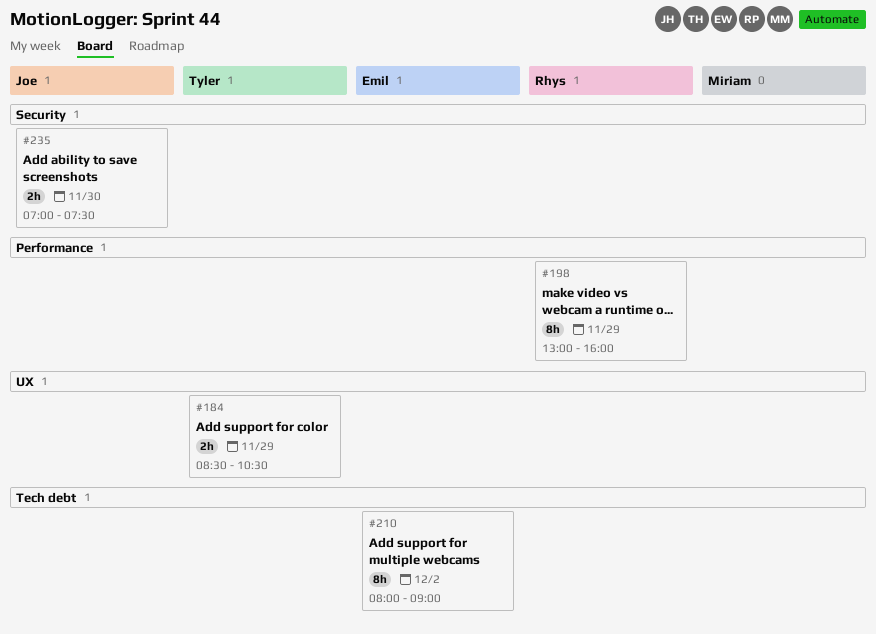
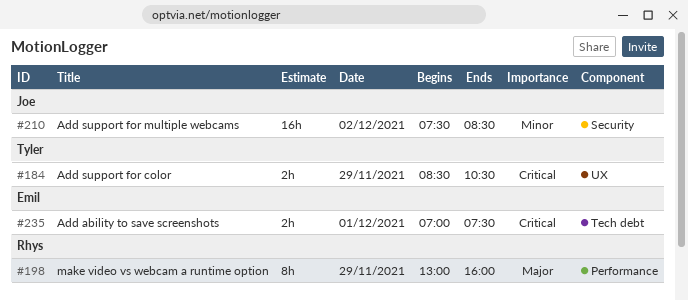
#210, owner: Emil -> Joe
#210, label: Tech debt -> Security
#210, estimate: 8h -> 16h
#210, begins: 08:00 -> 07:30
#210, ends: 09:00 -> 08:30
#235, owner: Joe -> Emil
#235, label: Security -> Tech debt
#235, day: Nov 30 -> Dec 1

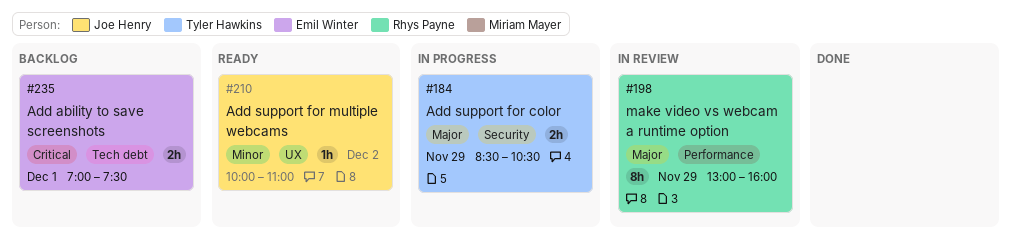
#184, priority: Critical -> Major
#184, label: UX -> Security
#210, label: Security -> UX
#210, estimate: 16h -> 1h
#210, begins: 07:30 -> 10:00
#210, ends: 08:30 -> 11:00

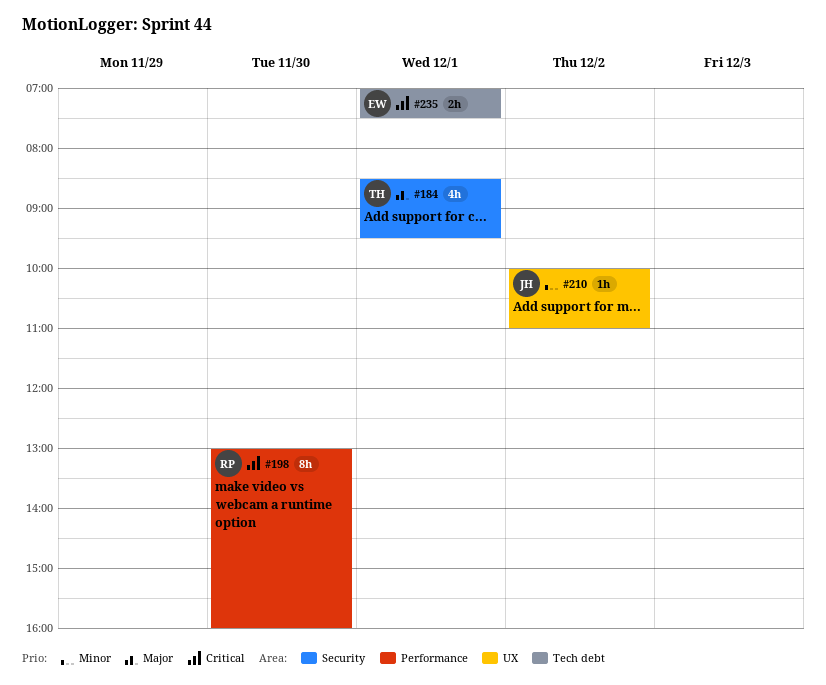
#184, estimate: 2h -> 4h
#184, day: Nov 29 -> Dec 1
#184, ends: 10:30 -> 09:30
#198, priority: Major -> Critical
#198, day: Nov 29 -> Nov 30

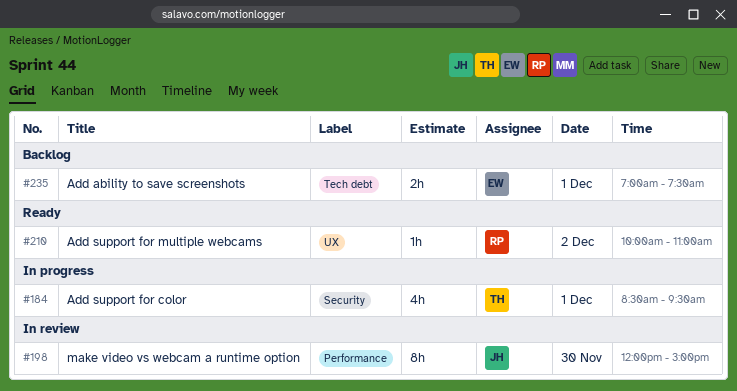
#198, owner: RP -> JH
#198, begins: 13:00 -> 12:00
#198, ends: 16:00 -> 15:00
#210, owner: JH -> RP

